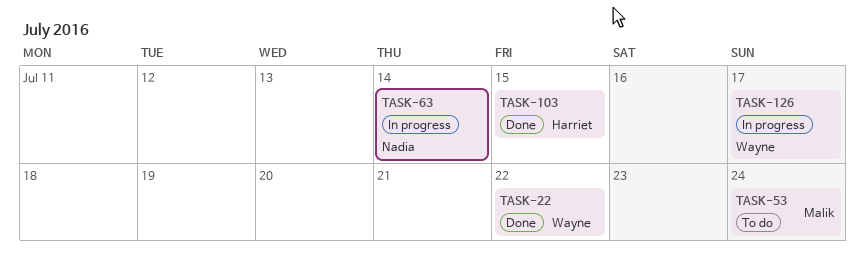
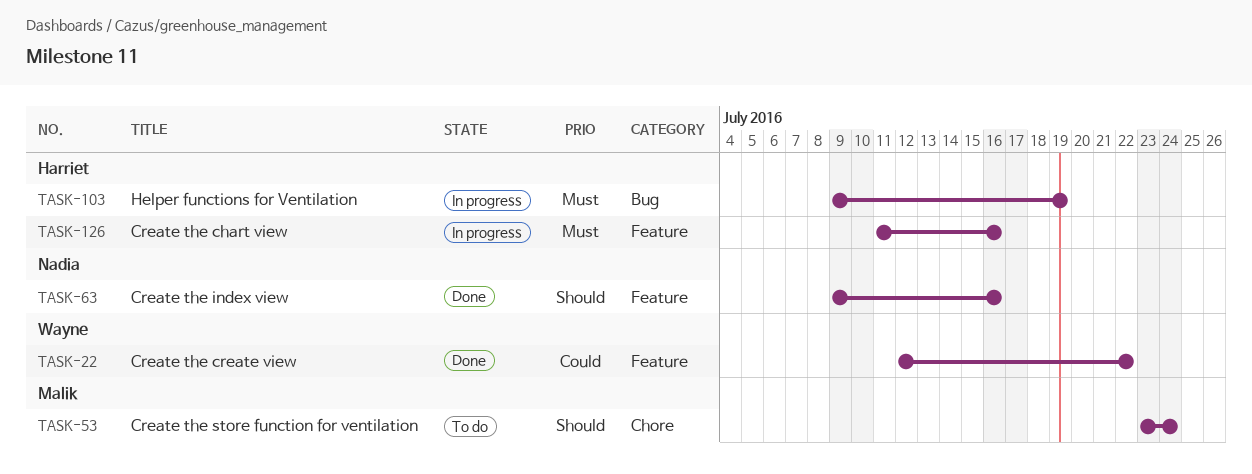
TASK-63, status: In progress -> Done
TASK-63, due: Jul 14 -> Jul 16
TASK-103, status: Done -> In progress
TASK-103, due: Jul 15 -> Jul 19
TASK-126, owner: Wayne -> Harriet
TASK-126, due: Jul 17 -> Jul 16

